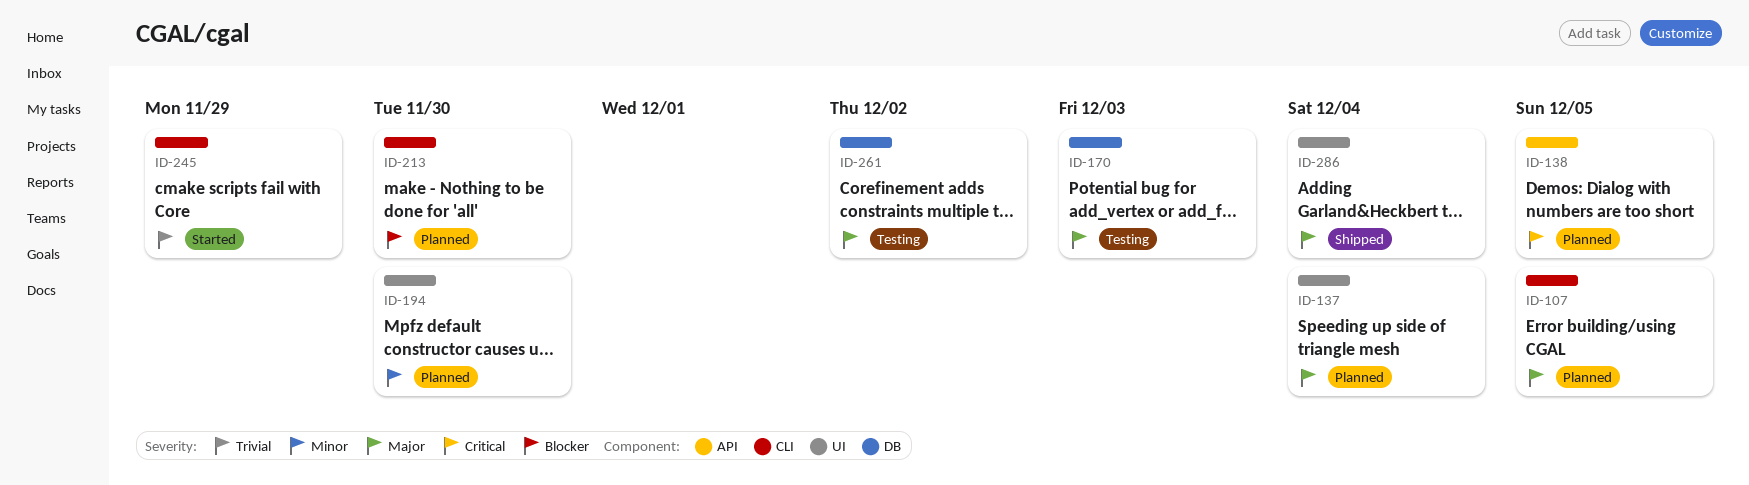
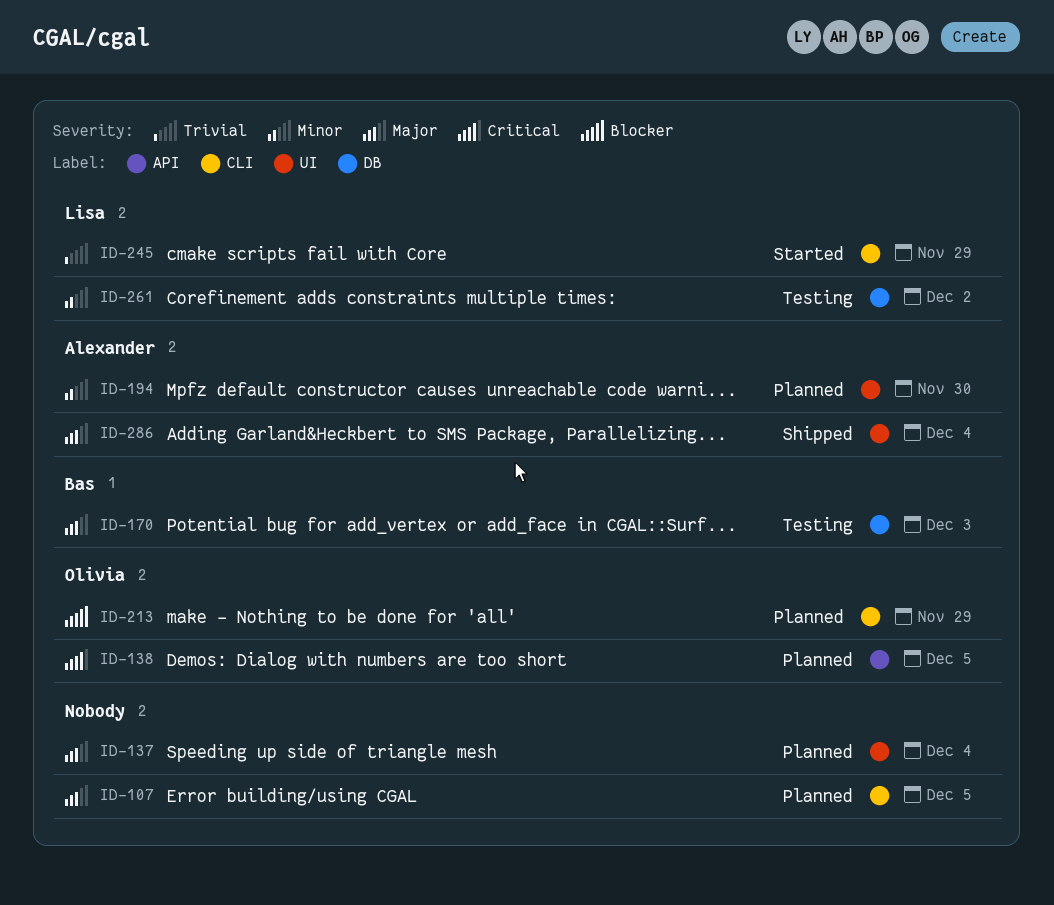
ID-213, due: Nov 30 -> Nov 29
ID-261, priority: Major -> Minor

